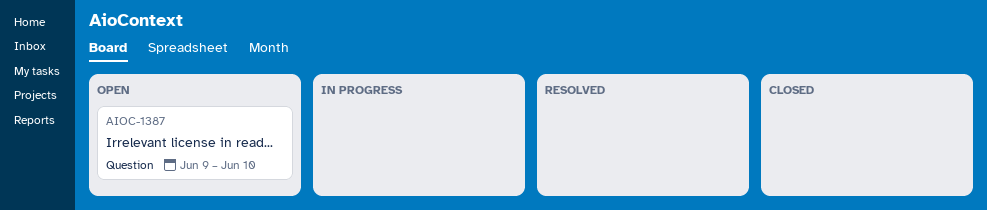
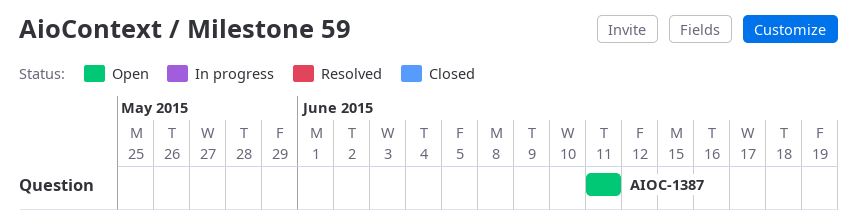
AIOC-1387, start: Jun 9 -> Jun 11
AIOC-1387, due: Jun 10 -> Jun 11

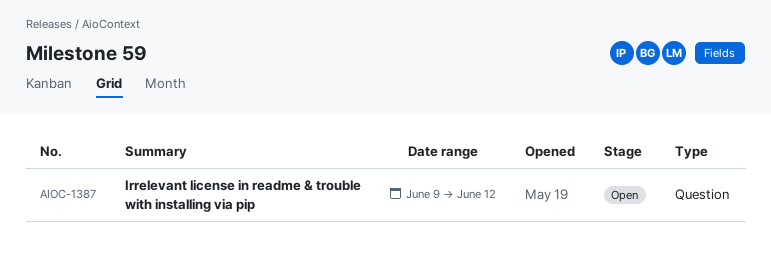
AIOC-1387, start: Jun 11 -> Jun 9
AIOC-1387, due: Jun 11 -> Jun 12

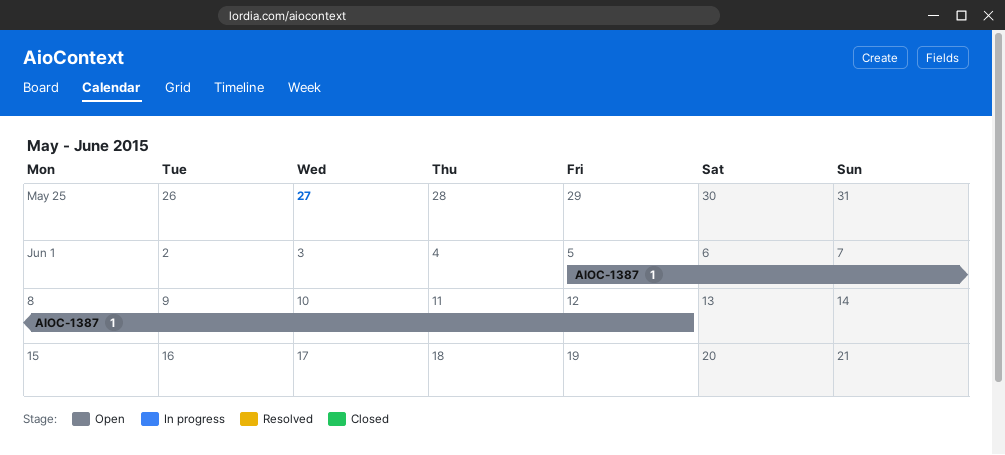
AIOC-1387, start: Jun 9 -> Jun 5

